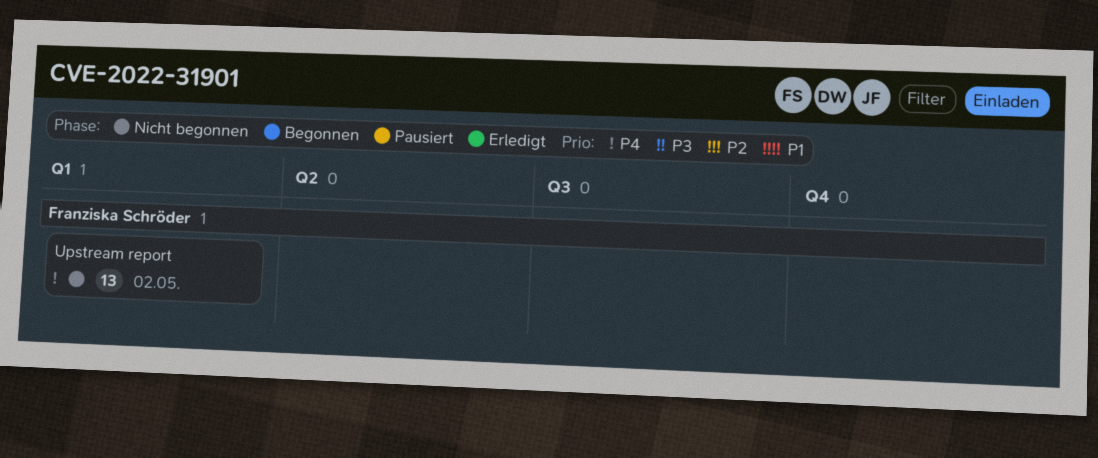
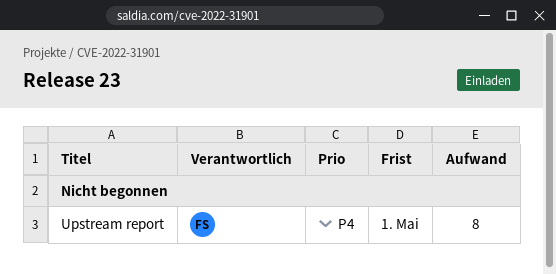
Upstream report, estimate: 13 -> 8
Upstream report, due: May 2 -> May 1

